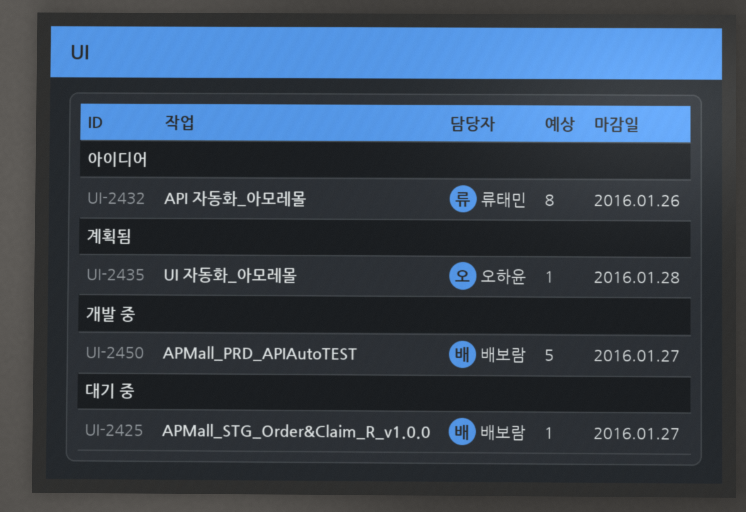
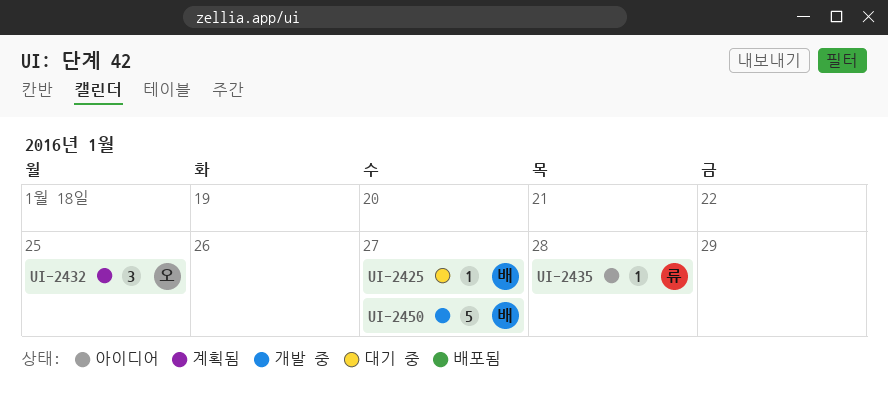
UI-2432, status: 아이디어 -> 계획됨
UI-2432, owner: 류태민 -> 오하윤
UI-2432, estimate: 8 -> 3
UI-2432, due: Jan 26 -> Jan 25
UI-2435, status: 계획됨 -> 아이디어
UI-2435, owner: 오하윤 -> 류태민

